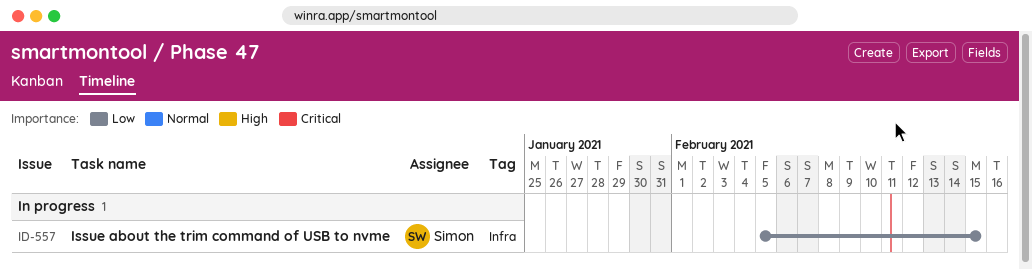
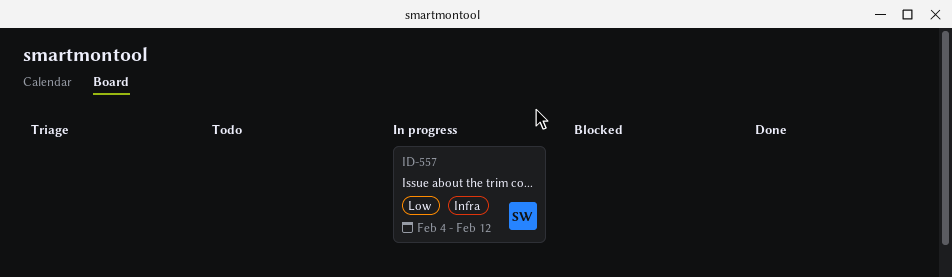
ID-557, start: Feb 5 -> Feb 4
ID-557, due: Feb 15 -> Feb 12

